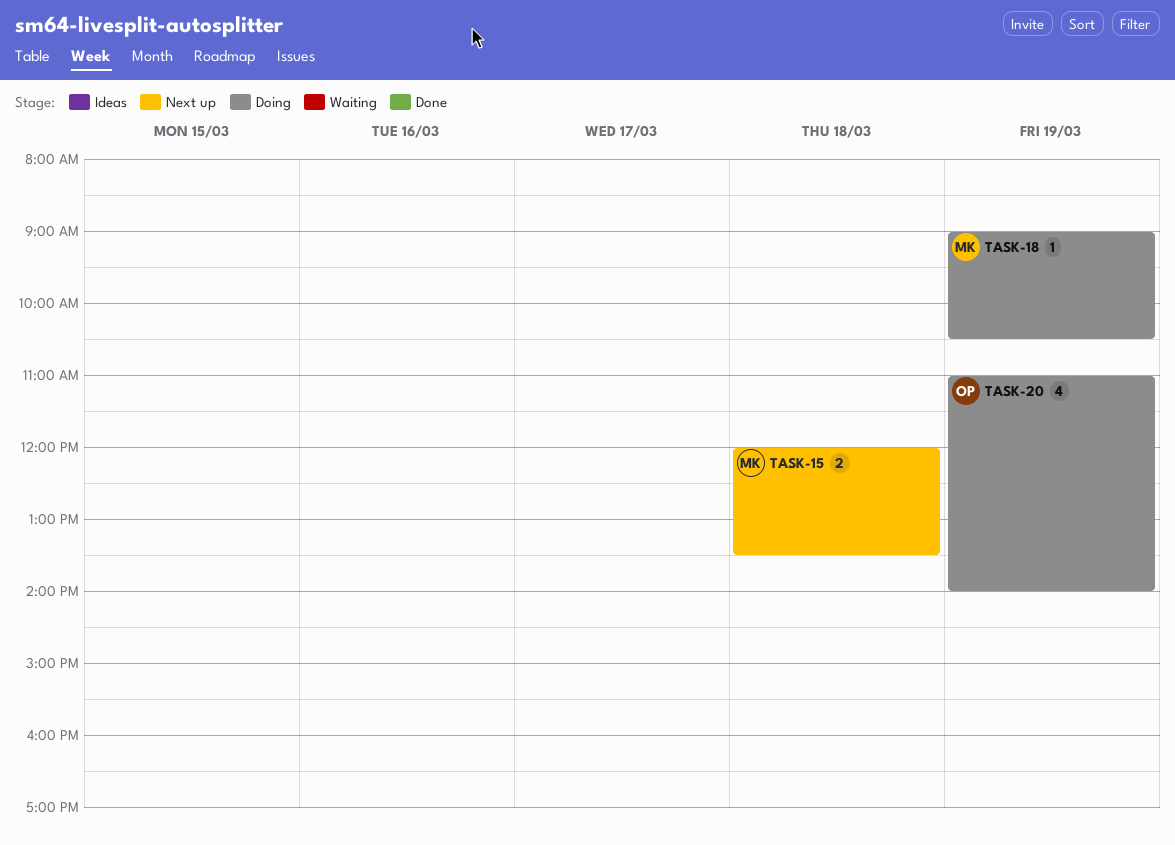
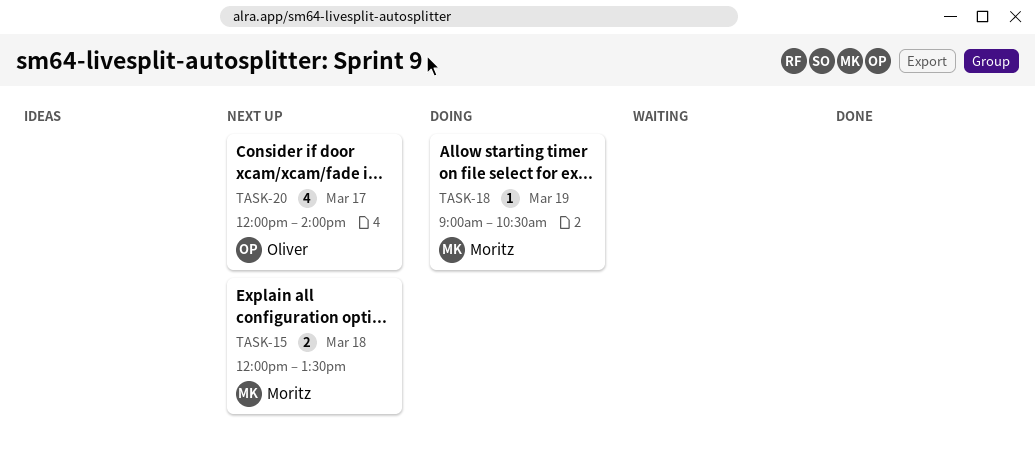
TASK-20, status: Doing -> Next up
TASK-20, day: Mar 19 -> Mar 17
TASK-20, begins: 11:00 -> 12:00

